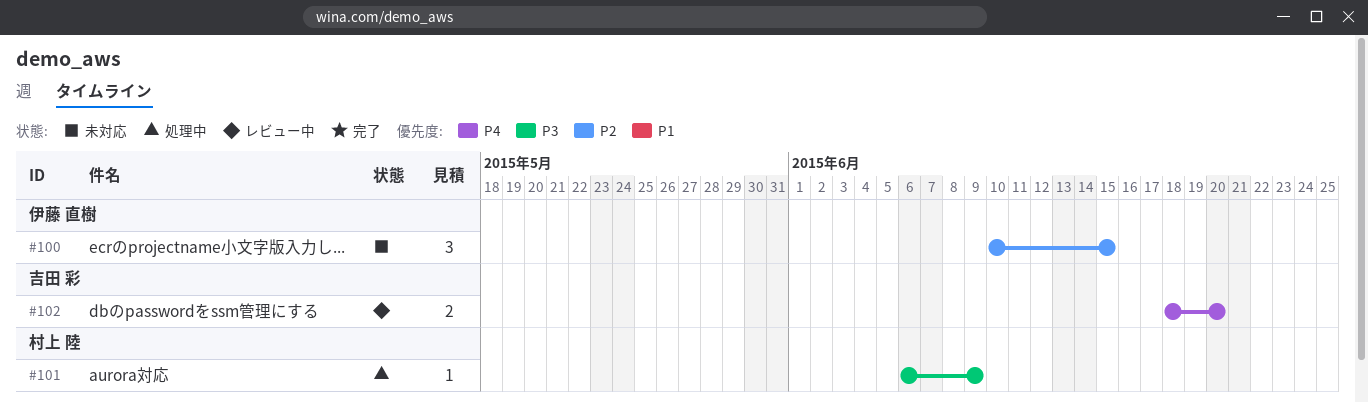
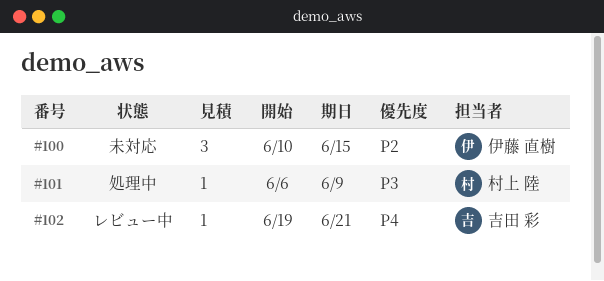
#102, estimate: 2 -> 1
#102, start: Jun 18 -> Jun 19
#102, due: Jun 20 -> Jun 21

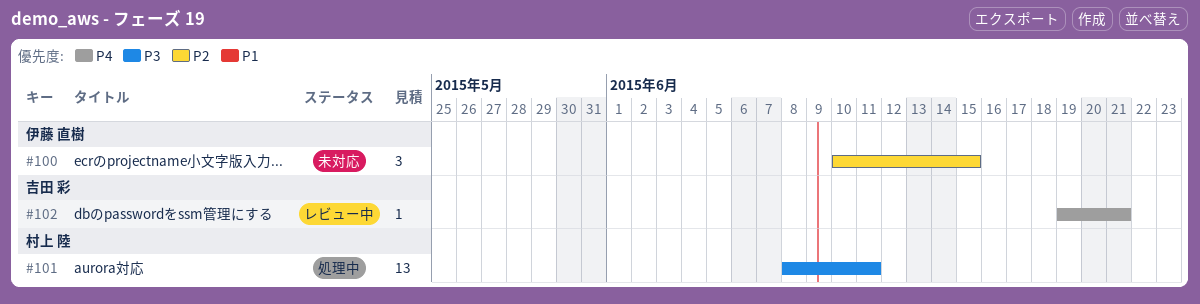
#101, estimate: 1 -> 13
#101, start: Jun 6 -> Jun 8
#101, due: Jun 9 -> Jun 11

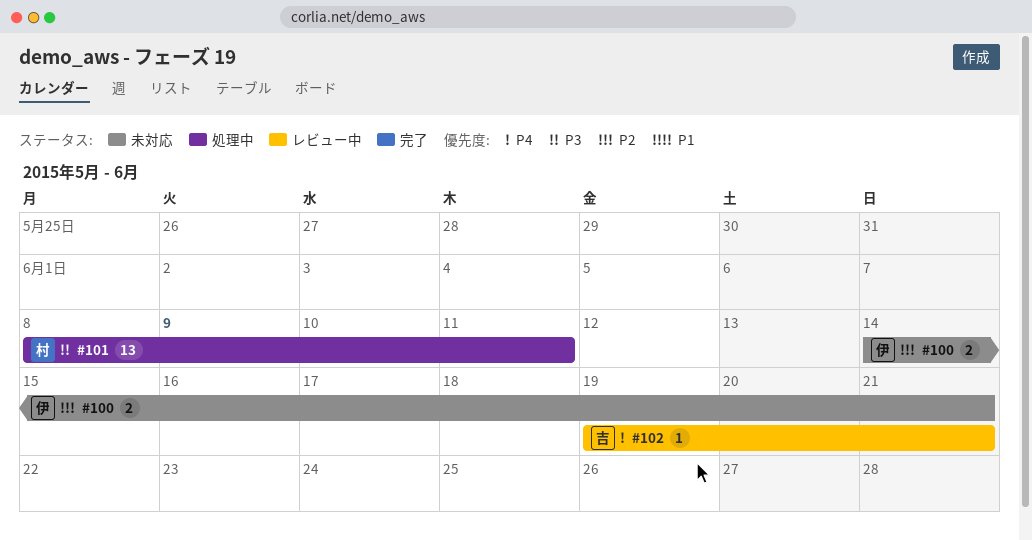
#100, estimate: 3 -> 2
#100, start: Jun 10 -> Jun 14
#100, due: Jun 15 -> Jun 21

